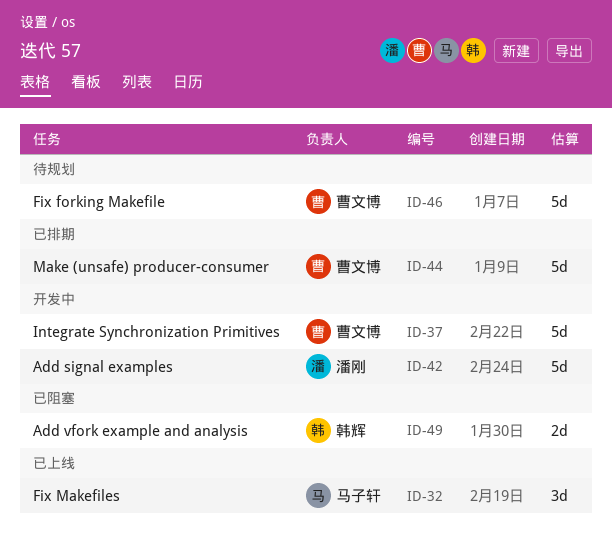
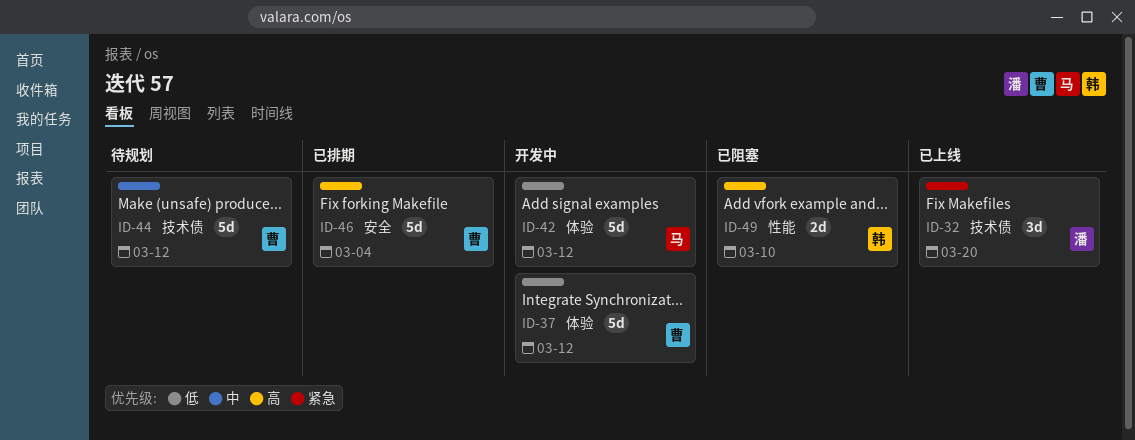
ID-32, owner: 马子轩 -> 潘刚
ID-42, owner: 潘刚 -> 马子轩
ID-44, status: 已排期 -> 待规划
ID-46, status: 待规划 -> 已排期

